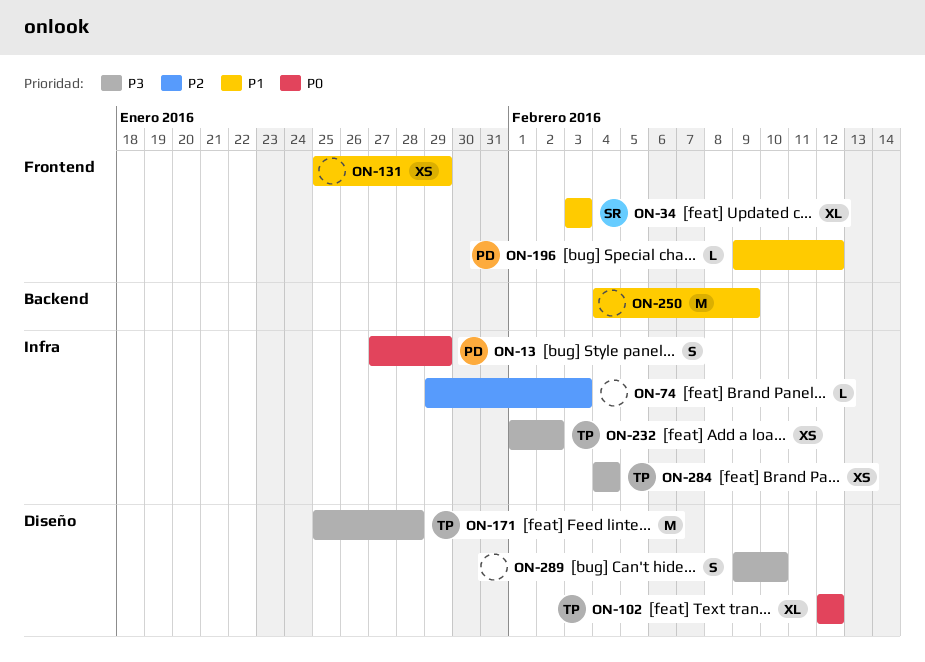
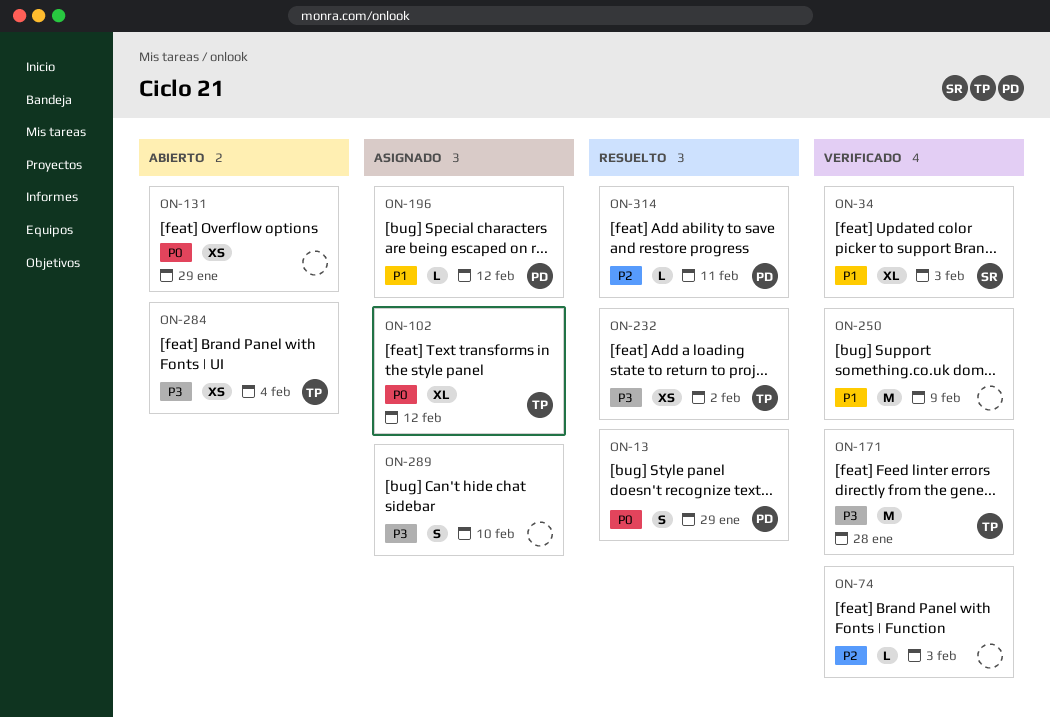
ON-131, priority: P1 -> P0
ON-314: none -> present

